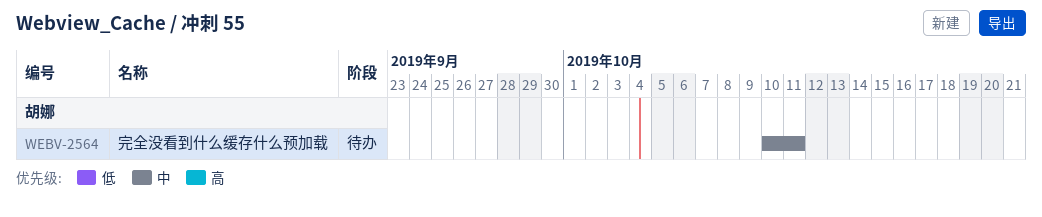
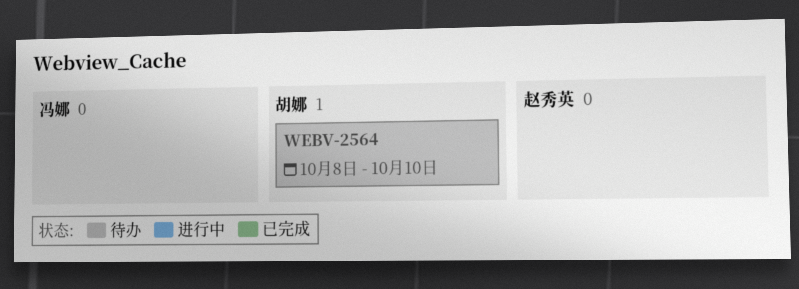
WEBV-2564, start: Oct 10 -> Oct 8
WEBV-2564, due: Oct 11 -> Oct 10

